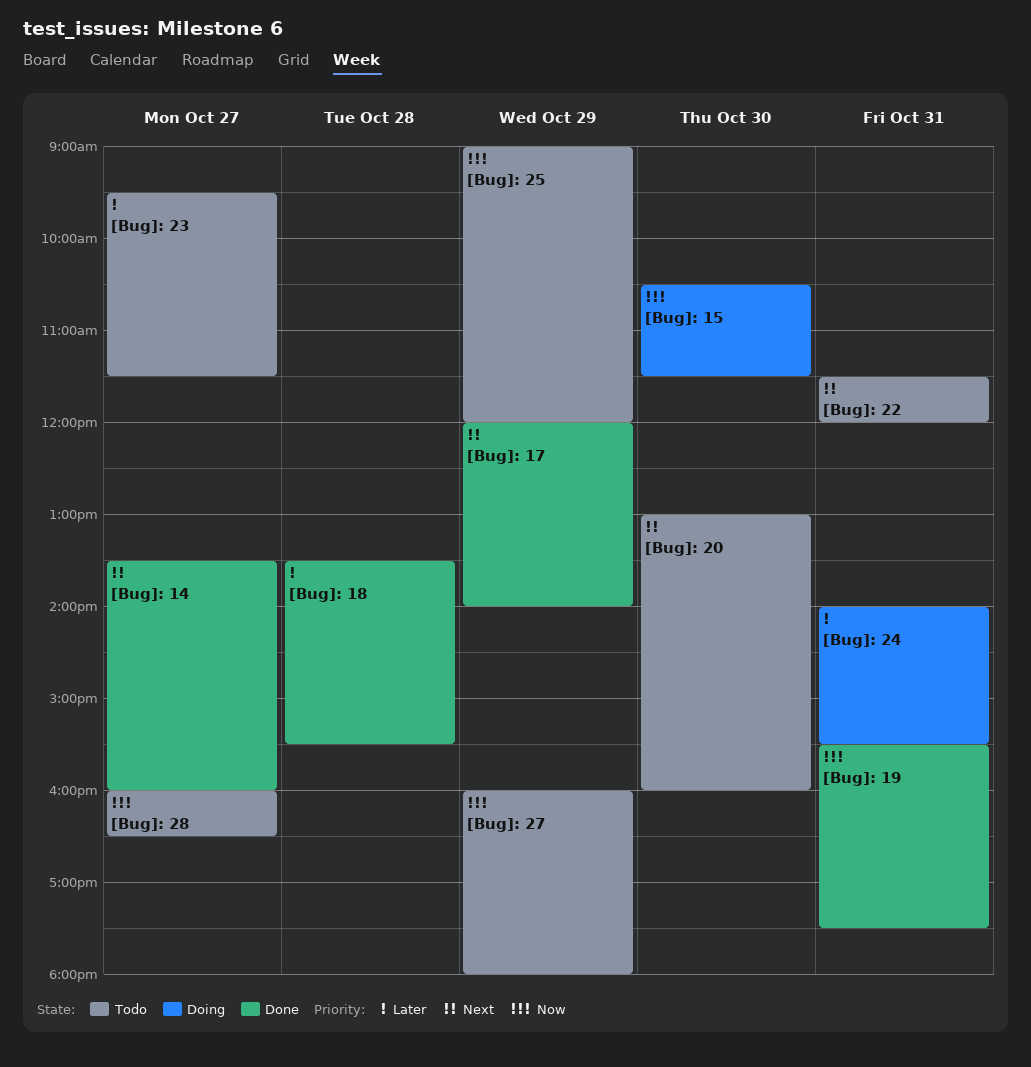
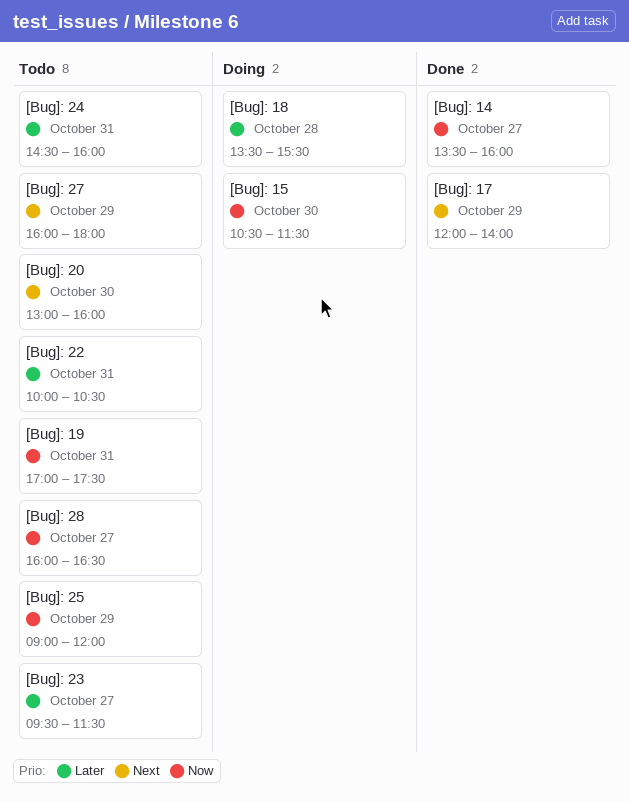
[Bug]: 14, priority: Next -> Now
[Bug]: 18, status: Done -> Doing
[Bug]: 19, status: Done -> Todo
[Bug]: 19, begins: 15:30 -> 17:00
[Bug]: 22, priority: Next -> Later
[Bug]: 22, begins: 11:30 -> 10:00
[Bug]: 22, ends: 12:00 -> 10:30
[Bug]: 24, status: Doing -> Todo
[Bug]: 24, begins: 14:00 -> 14:30
[Bug]: 24, ends: 15:30 -> 16:00
[Bug]: 27, priority: Now -> Next

